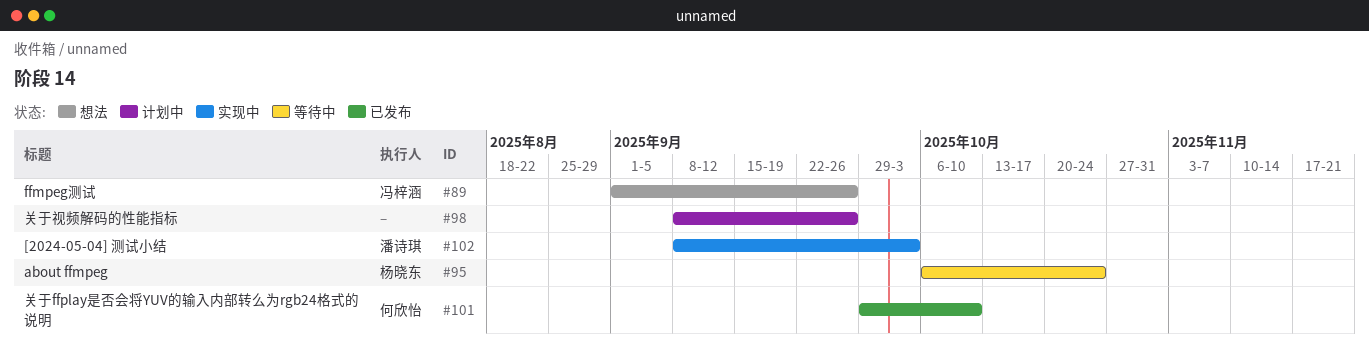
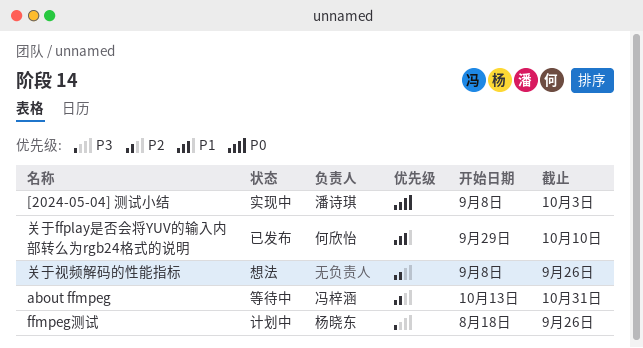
about ffmpeg, owner: 杨晓东 -> 冯梓涵
about ffmpeg, start: Oct 6 -> Oct 13
about ffmpeg, due: Oct 24 -> Oct 31
ffmpeg测试, status: 想法 -> 计划中
ffmpeg测试, owner: 冯梓涵 -> 杨晓东
ffmpeg测试, start: Sep 1 -> Aug 18
关于视频解码的性能指标, status: 计划中 -> 想法

